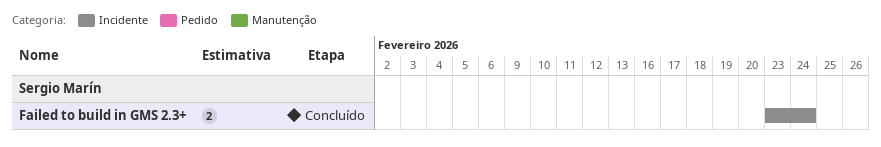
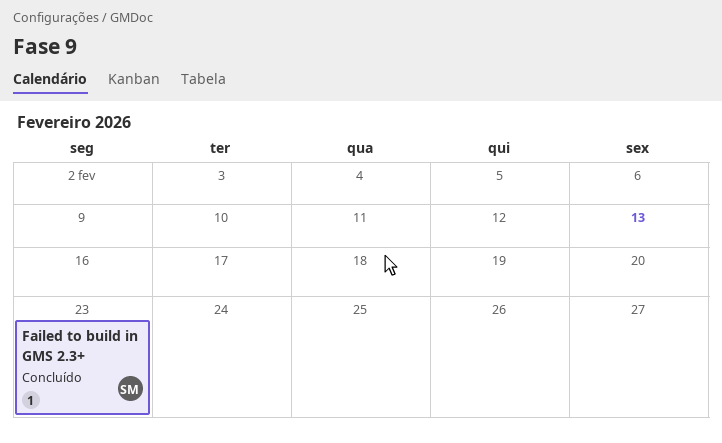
Failed to build in GMS 2.3+, estimate: 2 -> 1
Failed to build in GMS 2.3+, due: Feb 24 -> Feb 23

